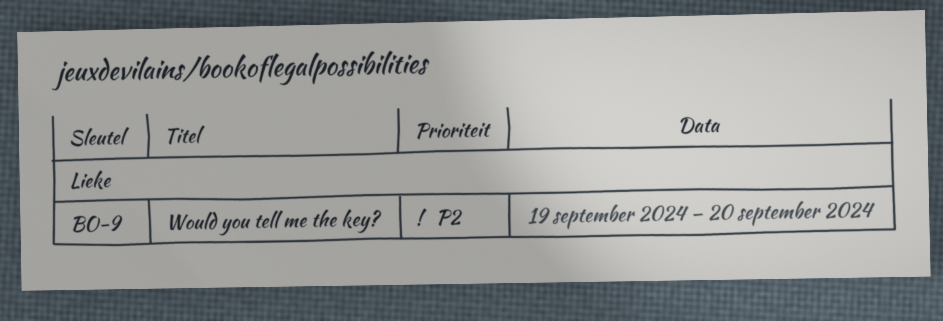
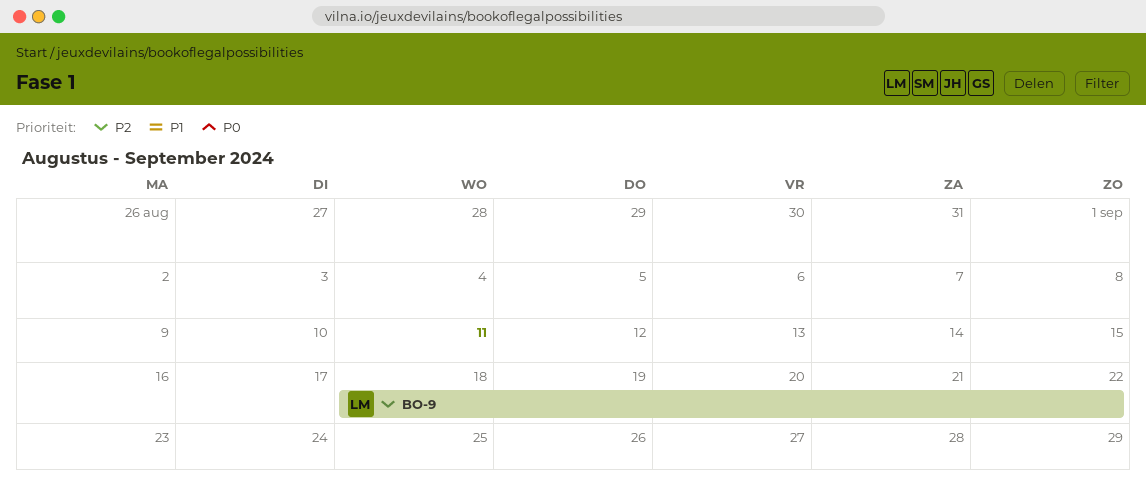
BO-9, start: Sep 19 -> Sep 18
BO-9, due: Sep 20 -> Sep 22

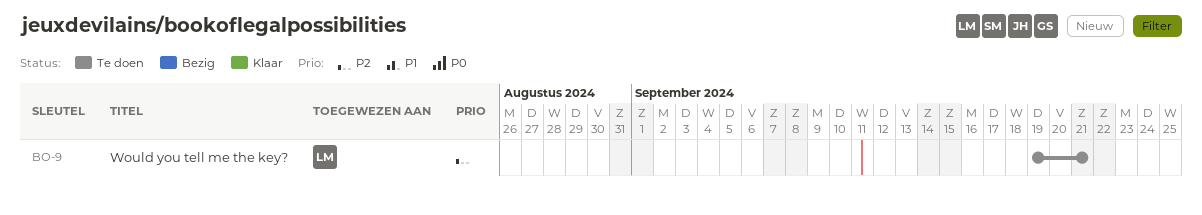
BO-9, start: Sep 18 -> Sep 19
BO-9, due: Sep 22 -> Sep 21

